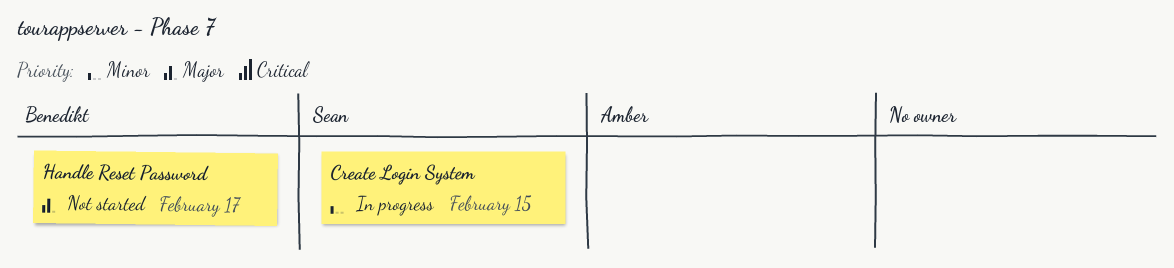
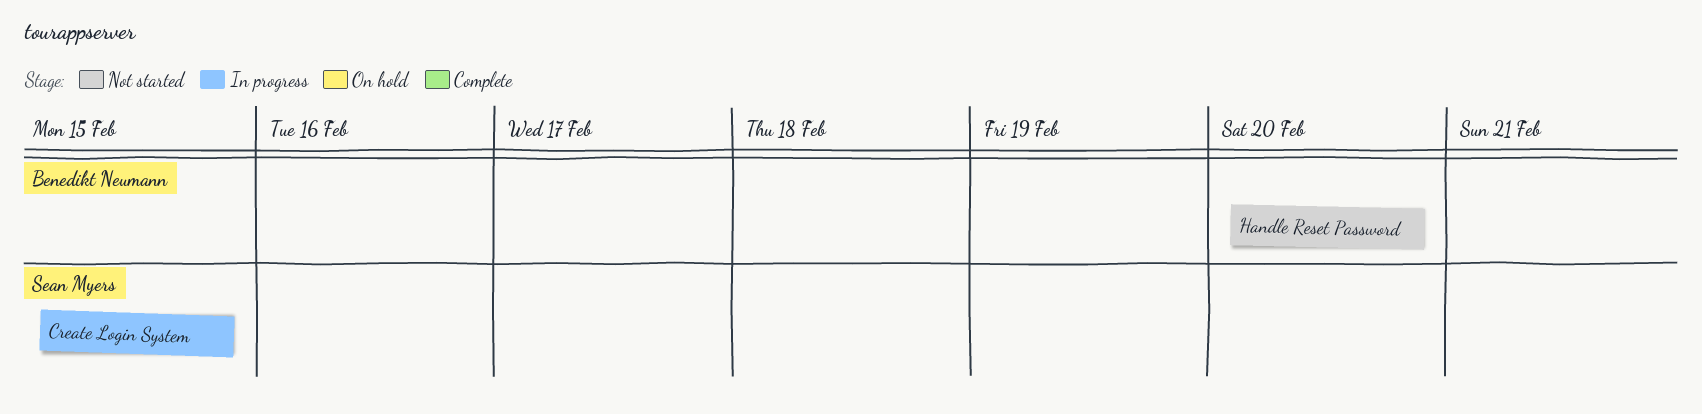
Handle Reset Password, due: Feb 17 -> Feb 20

